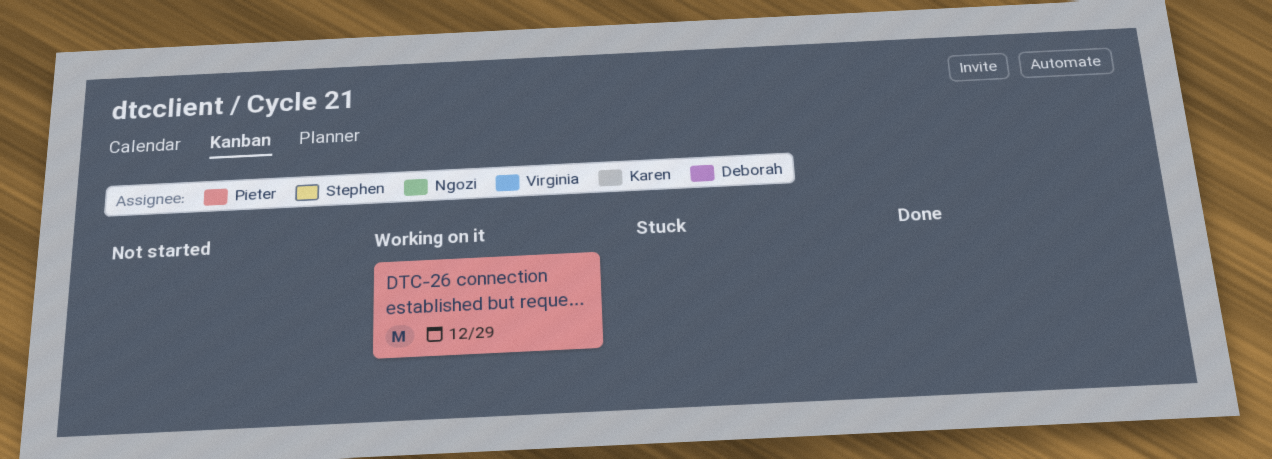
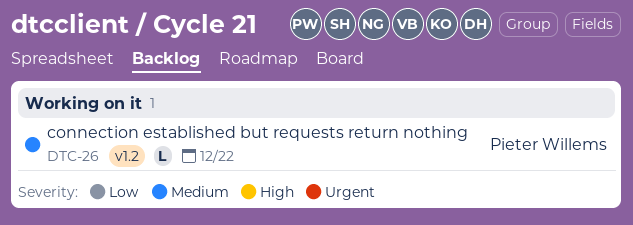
DTC-26, estimate: M -> L
DTC-26, due: Dec 29 -> Dec 22

